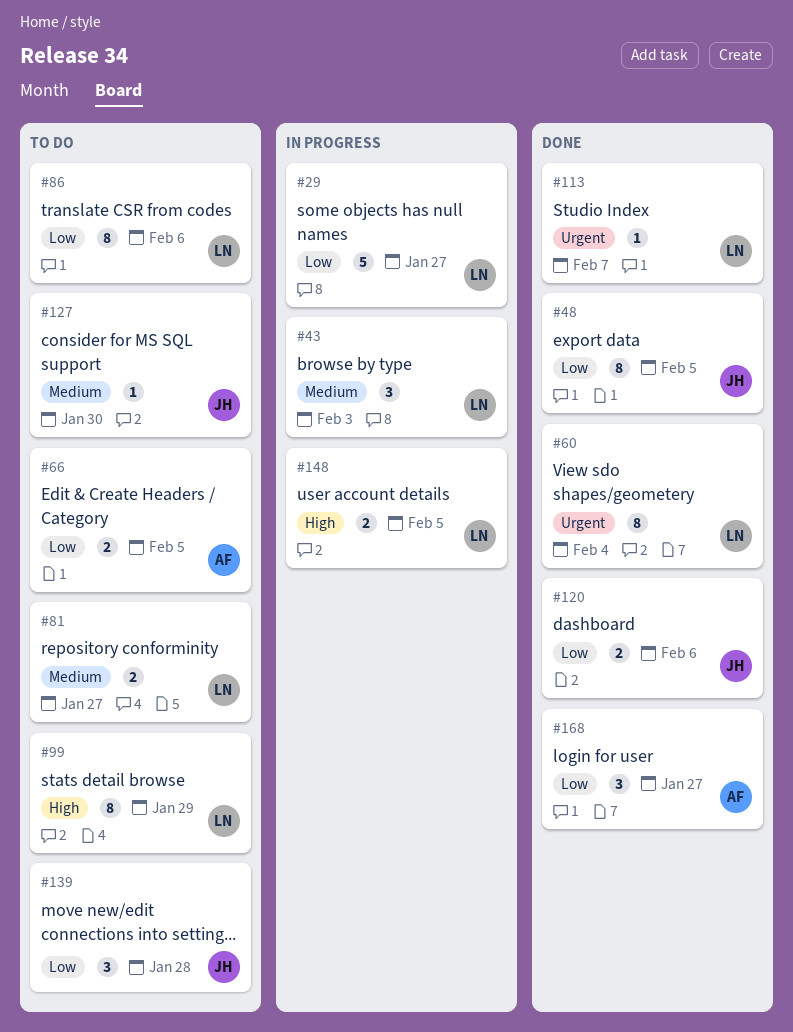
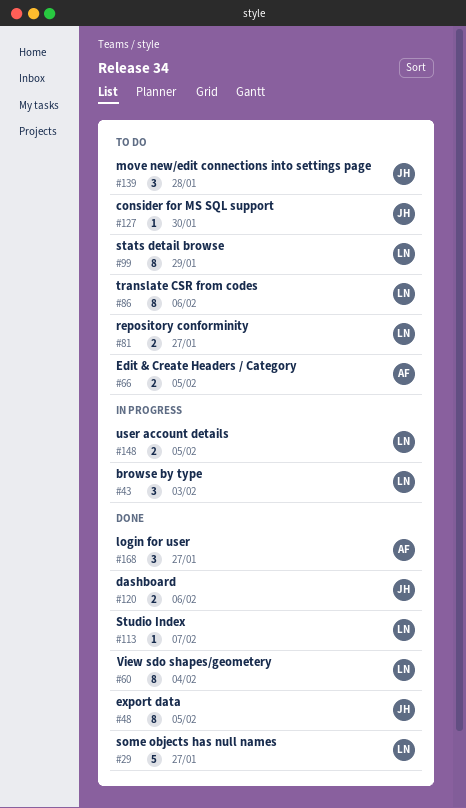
#29, status: In progress -> Done

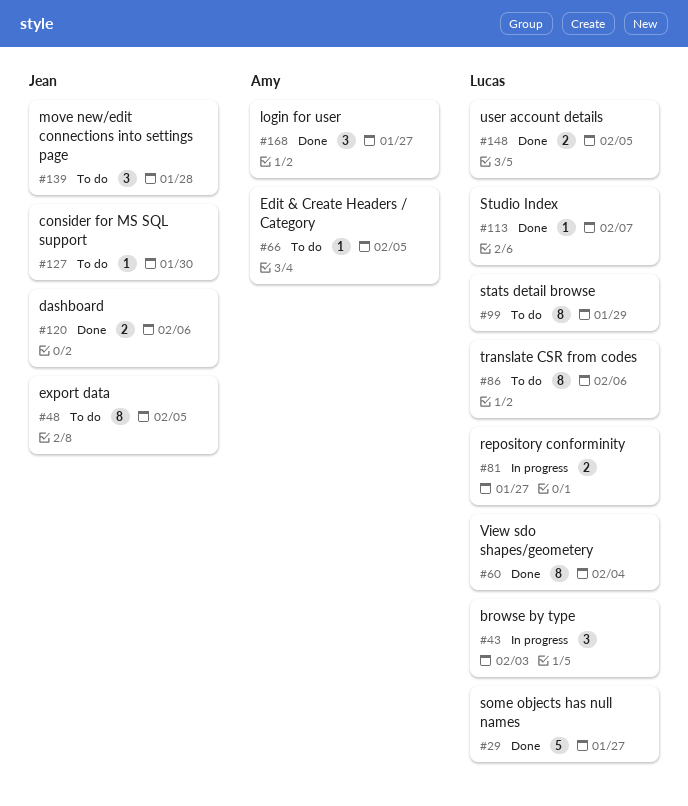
#48, status: Done -> To do
#66, estimate: 2 -> 1
#81, status: To do -> In progress
#148, status: In progress -> Done

